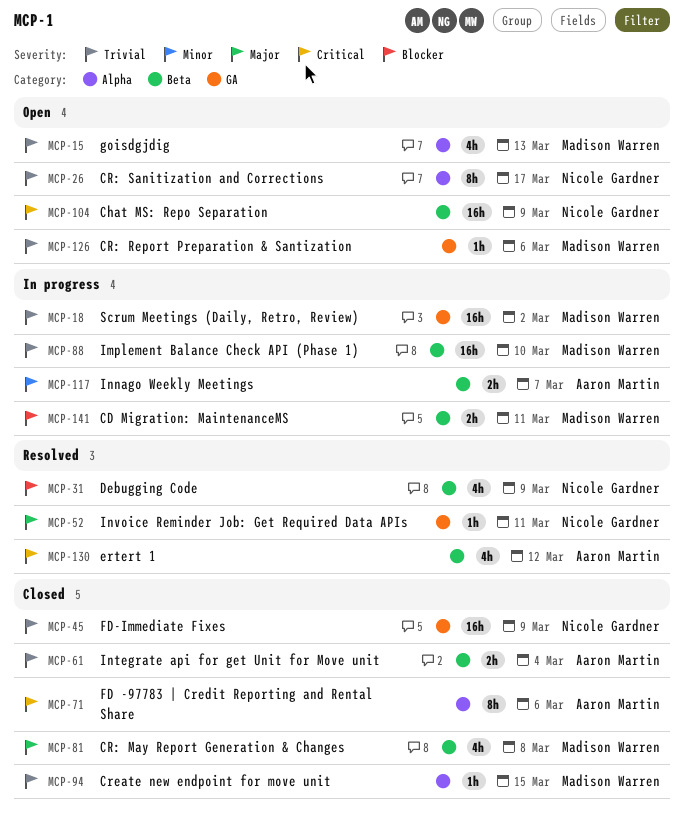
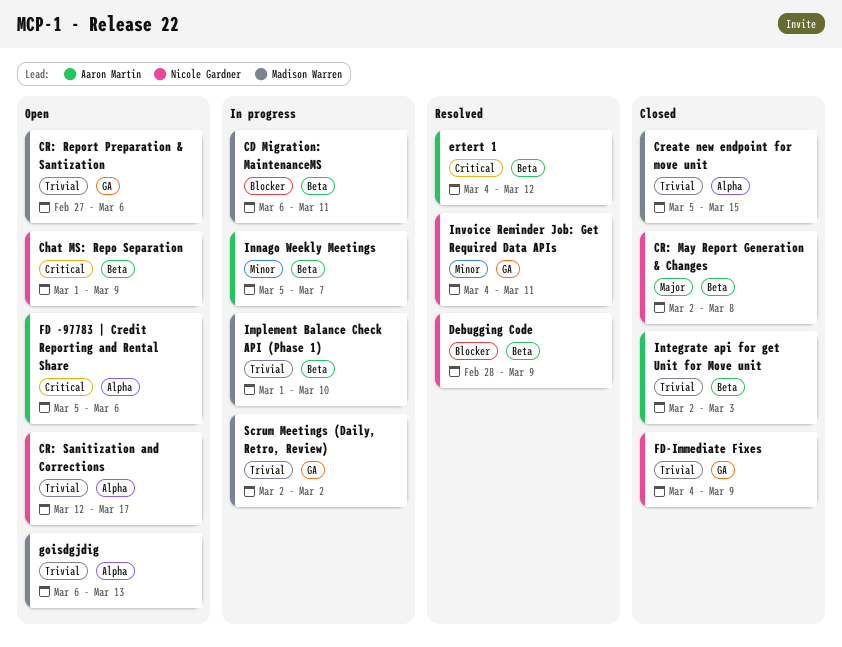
CR: May Report Generation & Changes, owner: Madison Warren -> Nicole Gardner
FD -97783 | Credit Reporting and Rental Share, status: Closed -> Open
Integrate api for get Unit for Move unit, due: Mar 4 -> Mar 3
Invoice Reminder Job: Get Required Data APIs, priority: Major -> Minor

